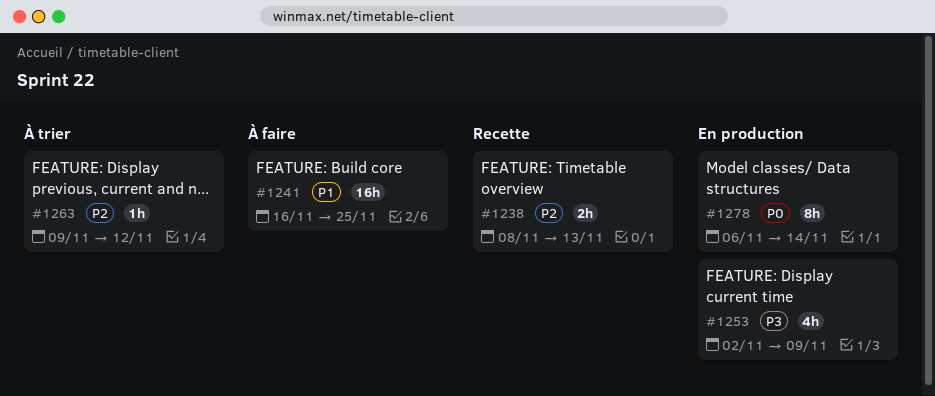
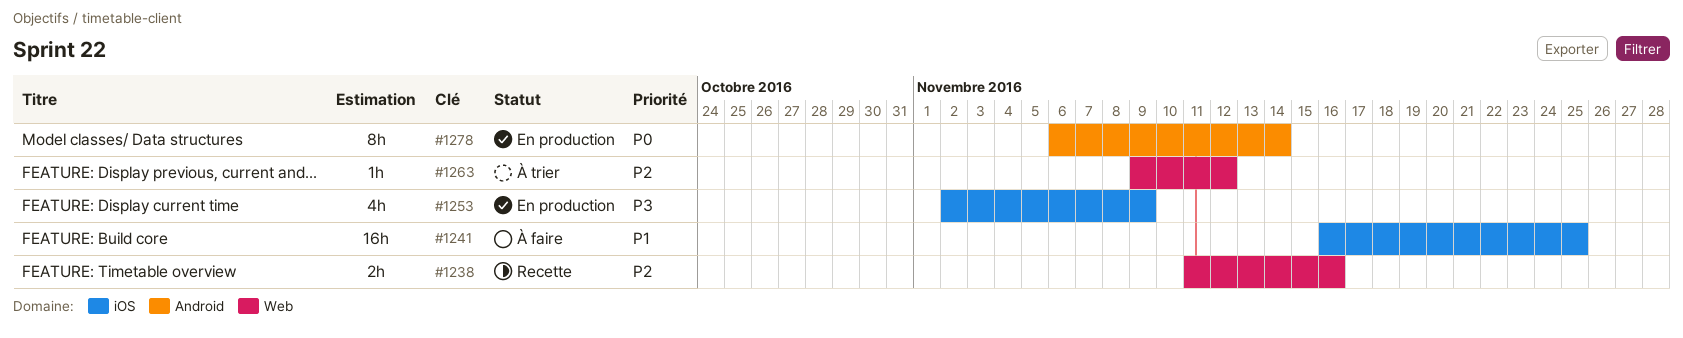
#1238, start: Nov 8 -> Nov 11
#1238, due: Nov 13 -> Nov 16

